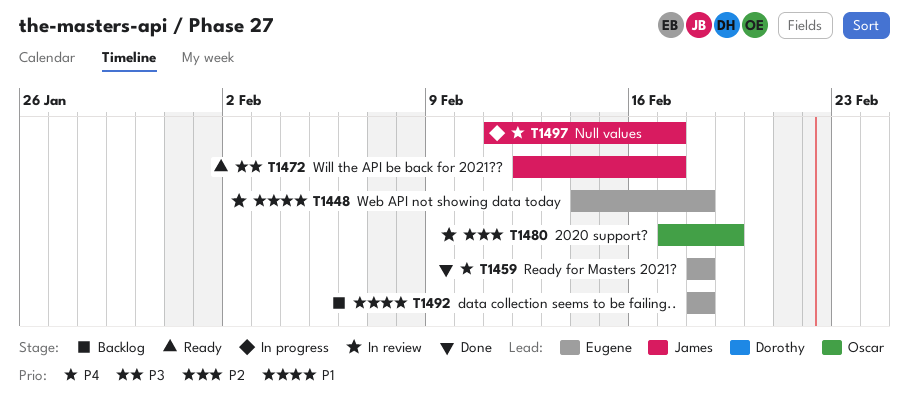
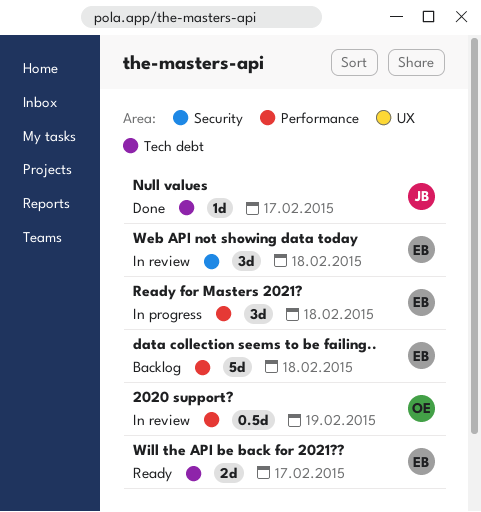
Null values, status: In progress -> Done
Ready for Masters 2021?, status: Done -> In progress
Will the API be back for 2021??, owner: James -> Eugene

